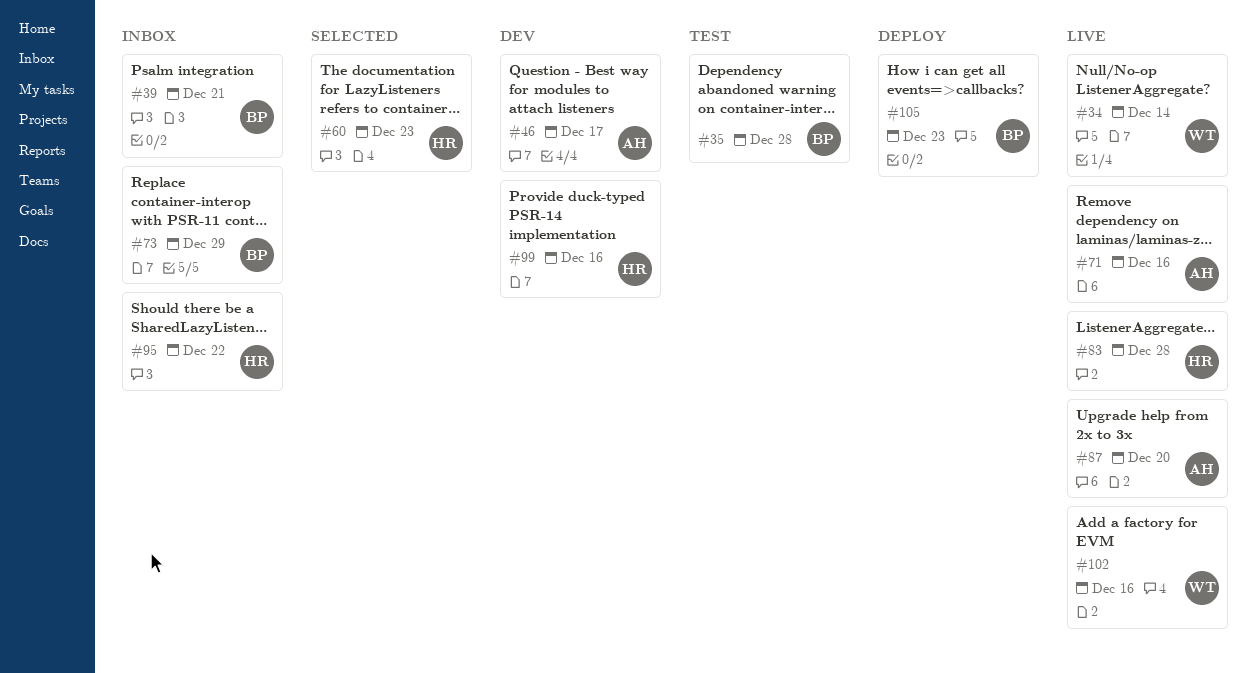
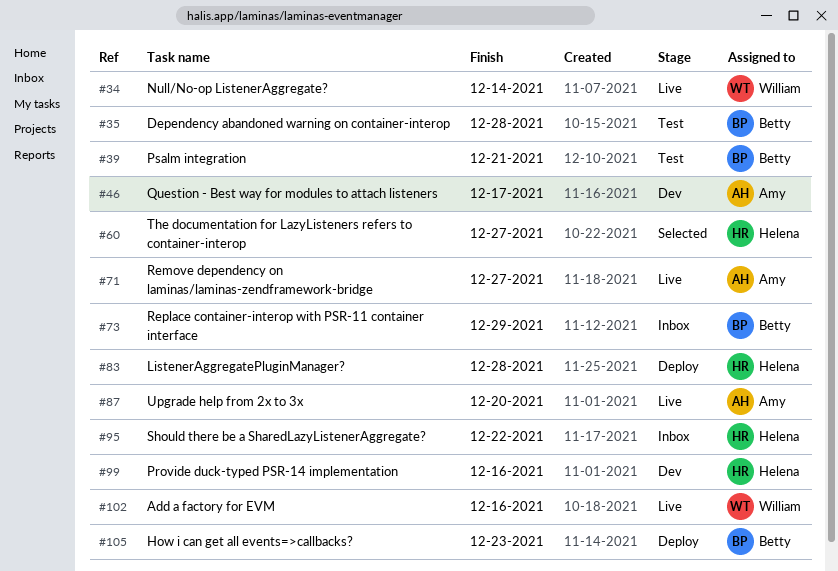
#39, status: Inbox -> Test
#60, due: Dec 23 -> Dec 27
#71, due: Dec 16 -> Dec 27
#83, status: Live -> Deploy

